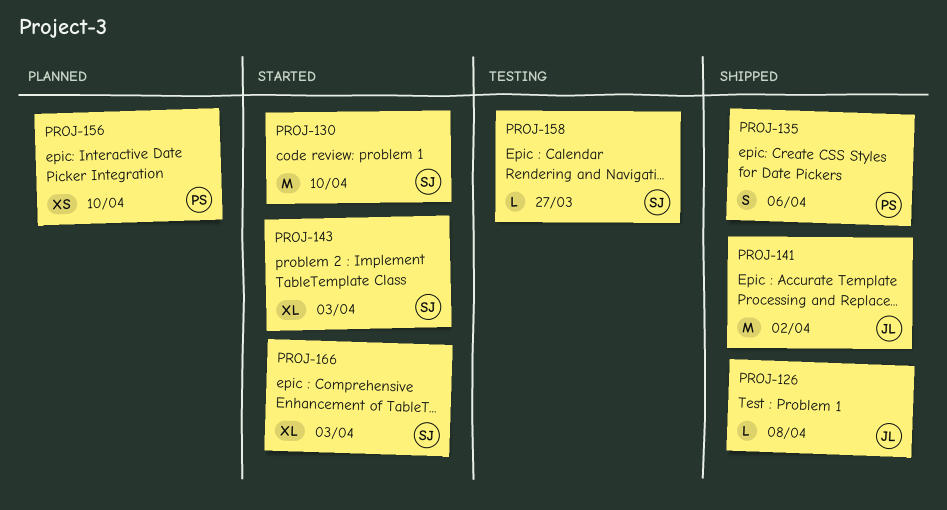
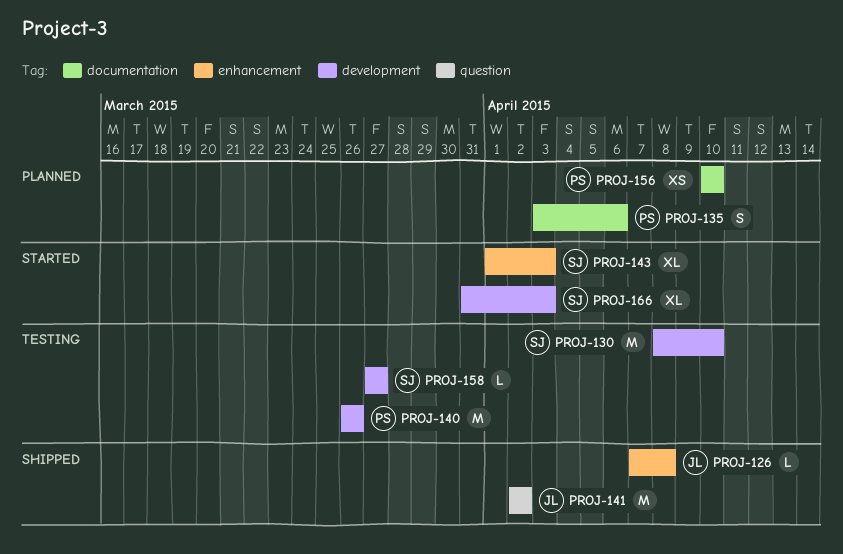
PROJ-130, status: Started -> Testing
PROJ-135, status: Shipped -> Planned
PROJ-140: none -> present

